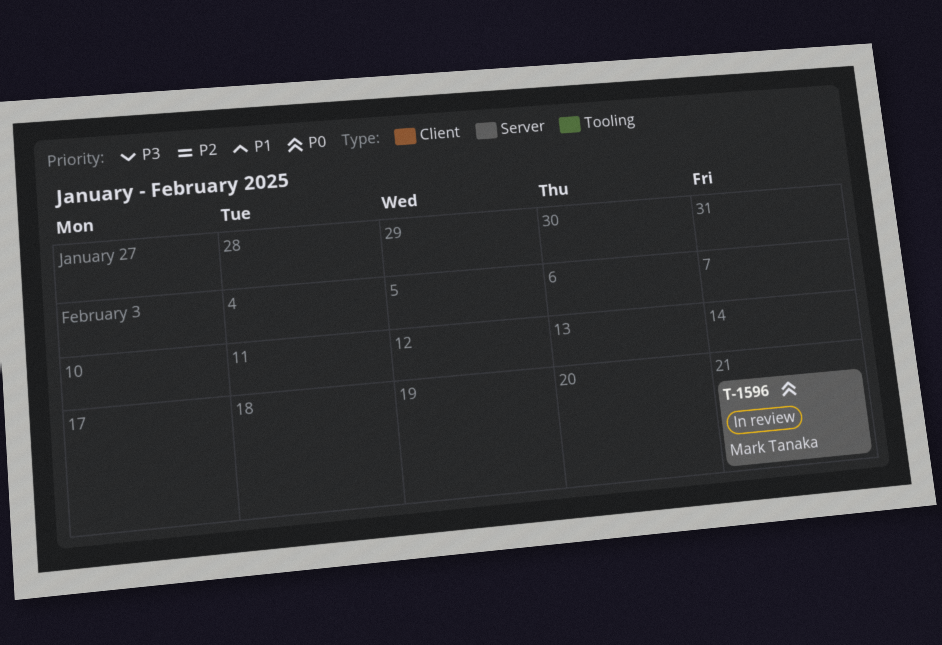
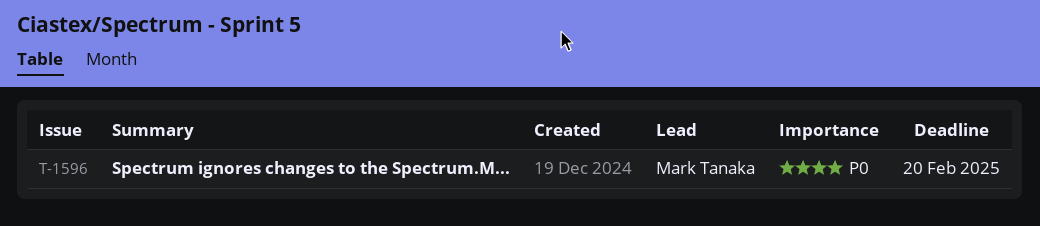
T-1596, due: Feb 21 -> Feb 20

